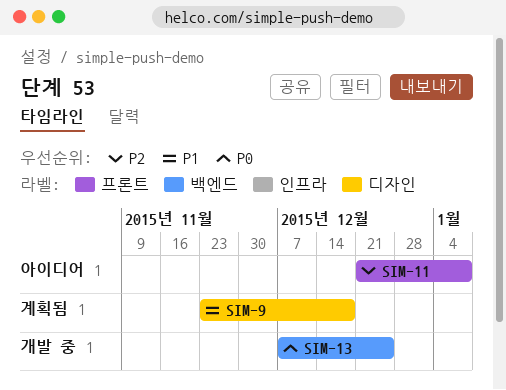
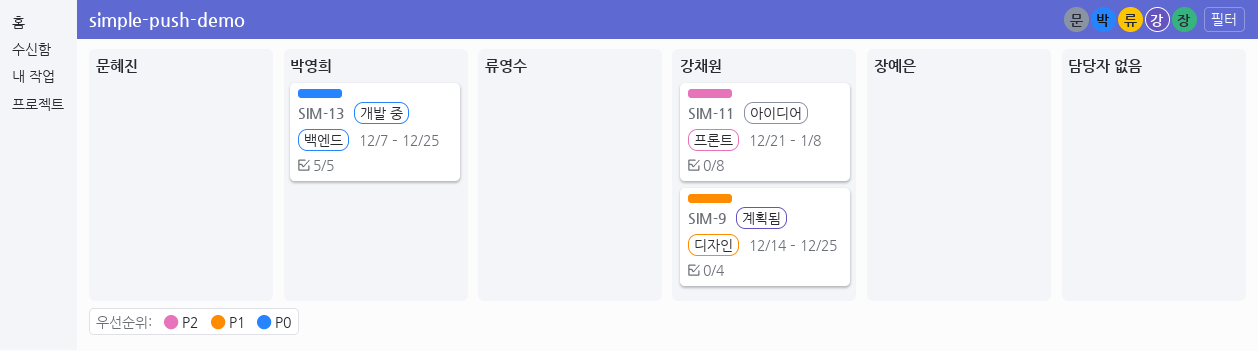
SIM-9, start: Nov 23 -> Dec 14
SIM-9, due: Dec 18 -> Dec 25

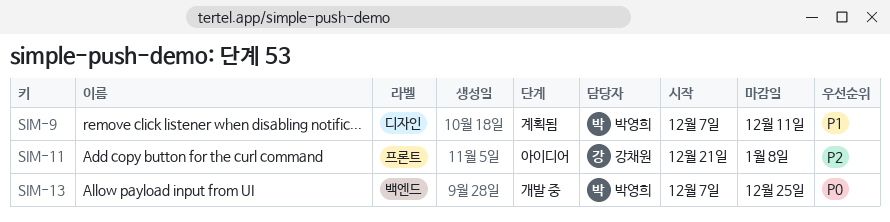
SIM-9, owner: 강채원 -> 박영희
SIM-9, start: Dec 14 -> Dec 7
SIM-9, due: Dec 25 -> Dec 11

